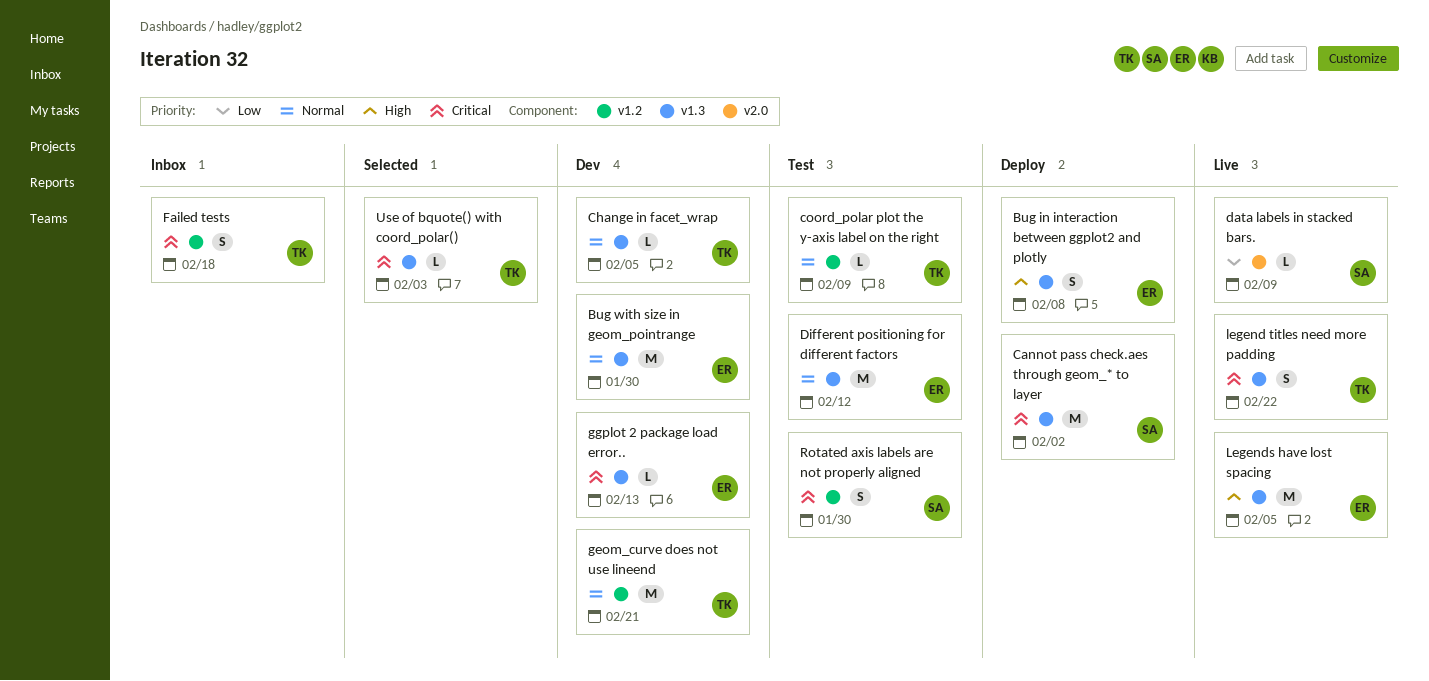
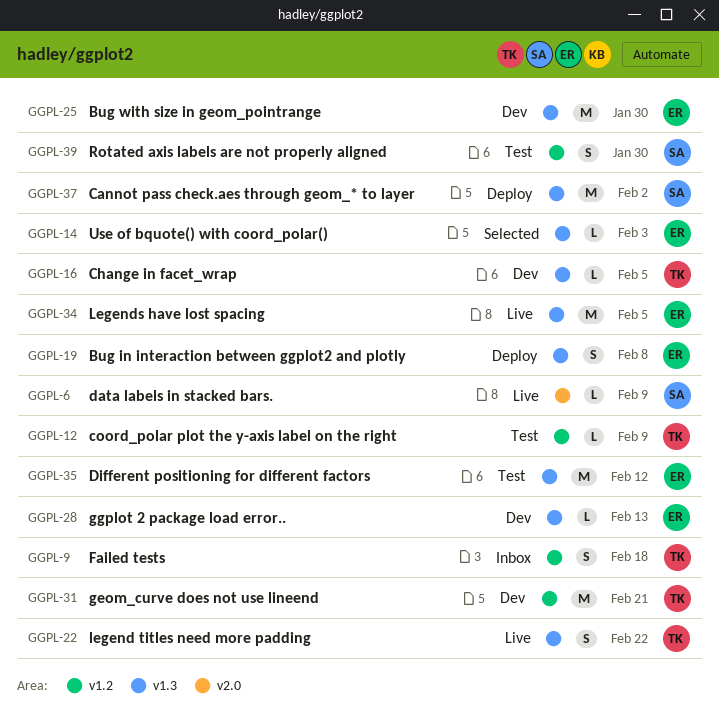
Use of bquote() with coord_polar(), owner: TK -> ER

